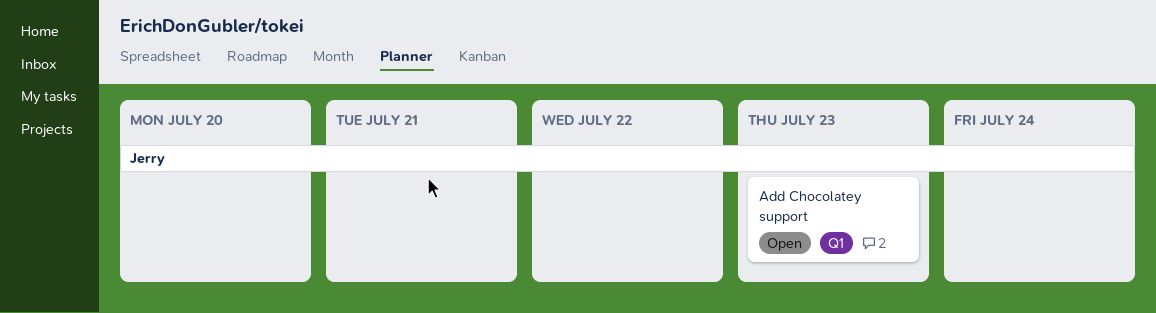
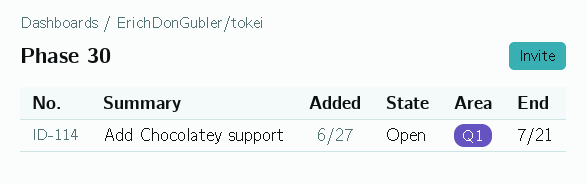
Add Chocolatey support, due: Jul 23 -> Jul 21

